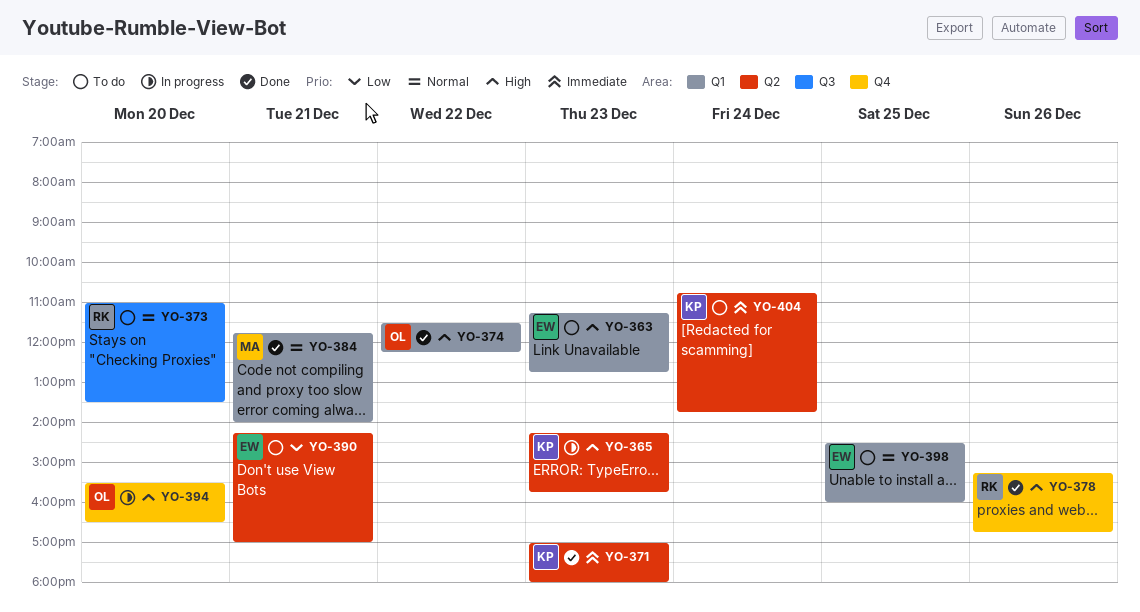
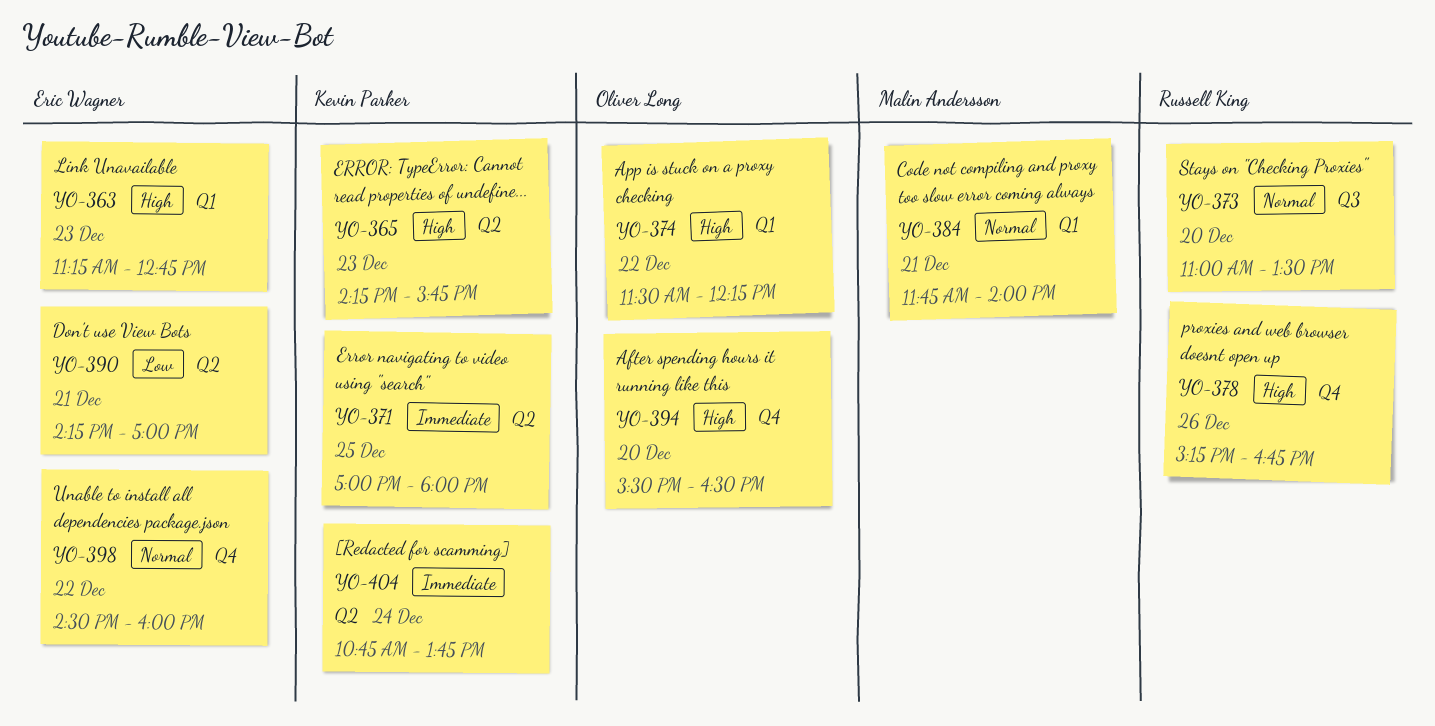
YO-371, day: Dec 23 -> Dec 25
YO-398, label: Q1 -> Q4
YO-398, day: Dec 25 -> Dec 22

